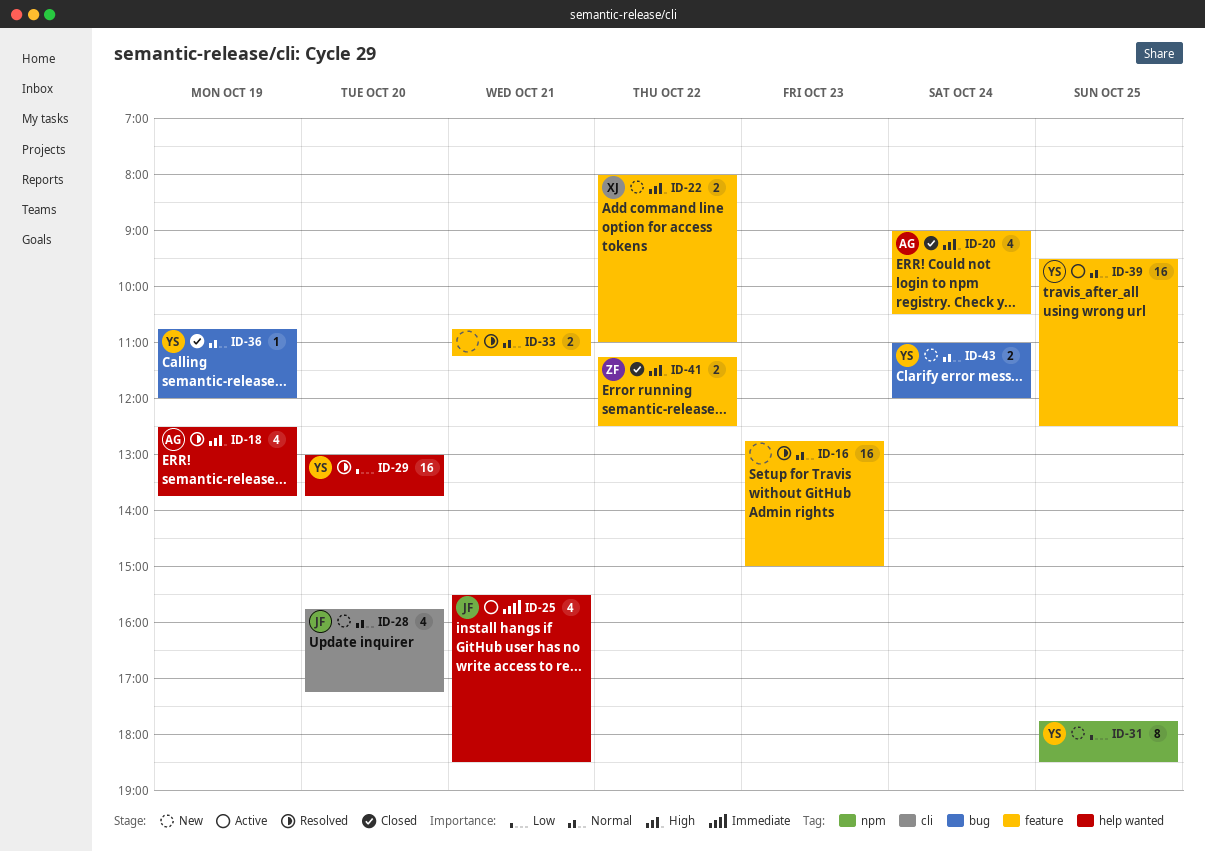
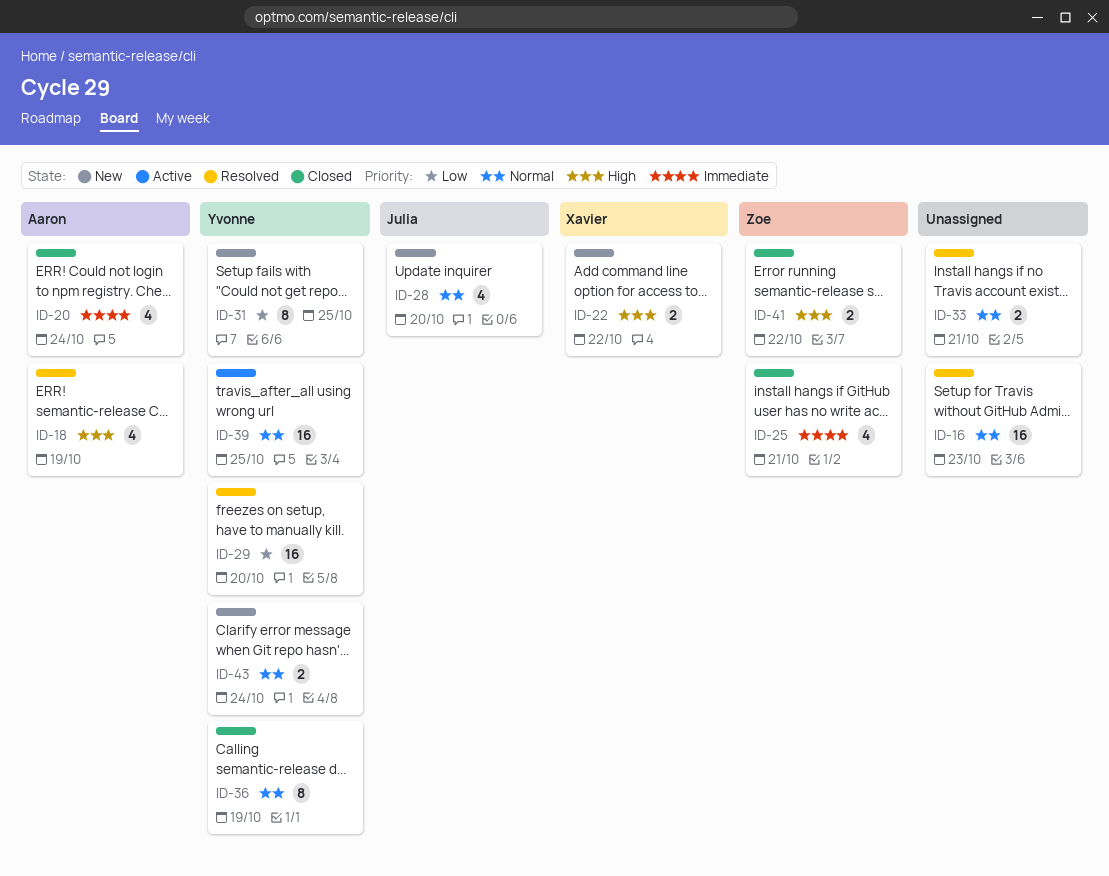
ID-20, priority: High -> Immediate
ID-25, status: Active -> Closed
ID-25, owner: Julia -> Zoe
ID-36, estimate: 1 -> 8

